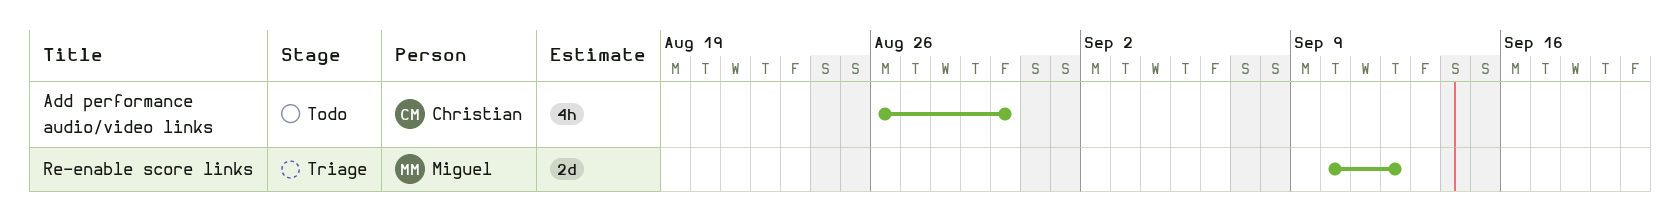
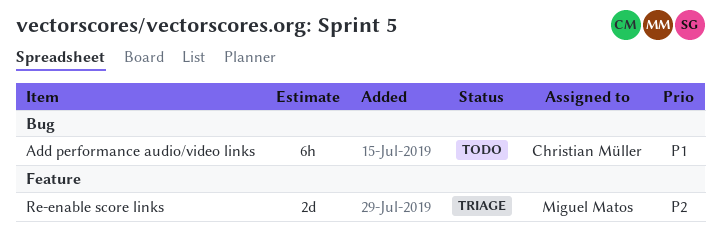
Add performance audio/video links, estimate: 4h -> 6h

